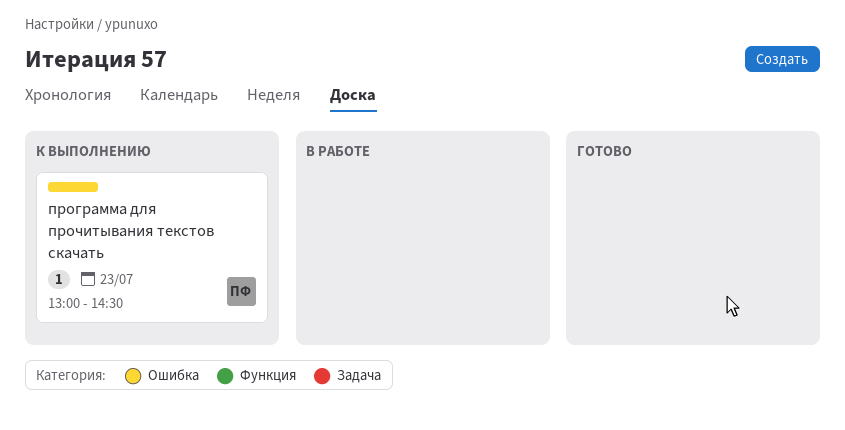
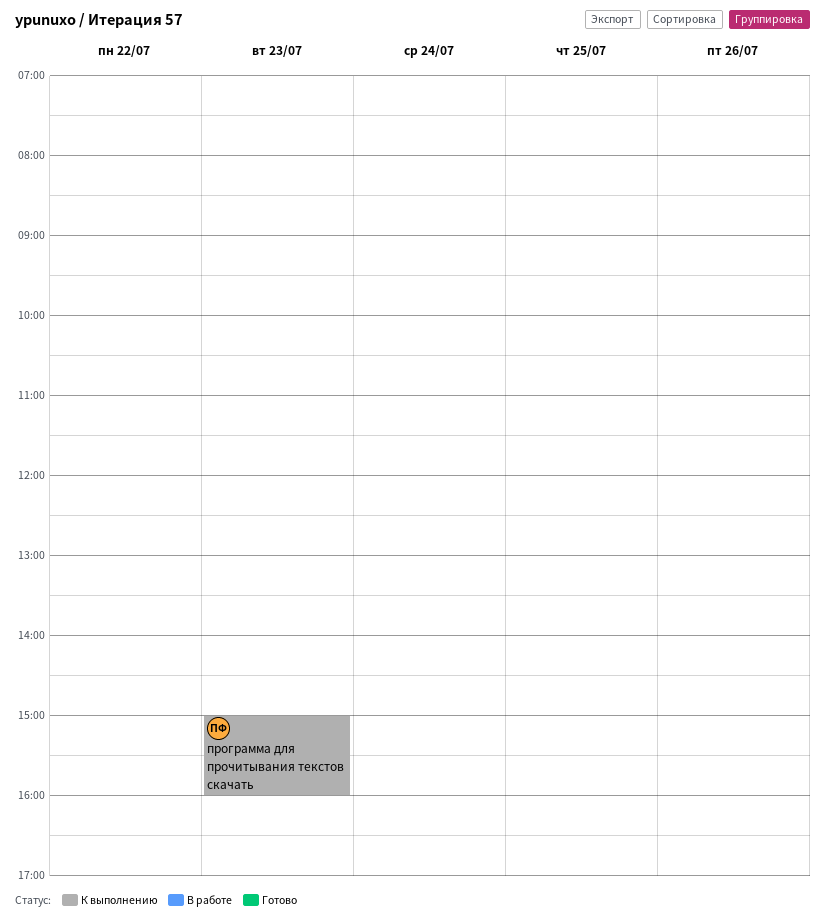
программа для прочитывания текстов скачать, begins: 13:00 -> 15:00
программа для прочитывания текстов скачать, ends: 14:30 -> 16:00

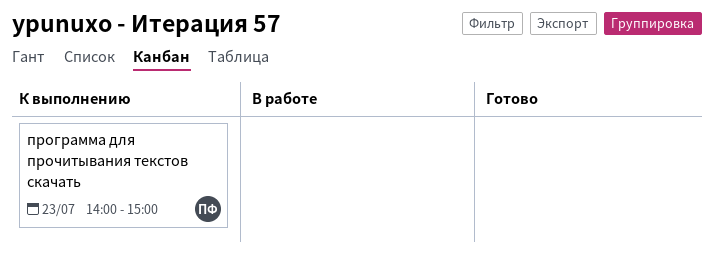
программа для прочитывания текстов скачать, begins: 15:00 -> 14:00
программа для прочитывания текстов скачать, ends: 16:00 -> 15:00

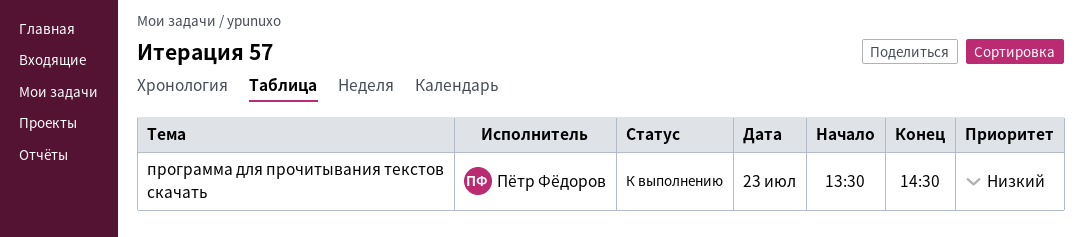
программа для прочитывания текстов скачать, begins: 14:00 -> 13:30
программа для прочитывания текстов скачать, ends: 15:00 -> 14:30

